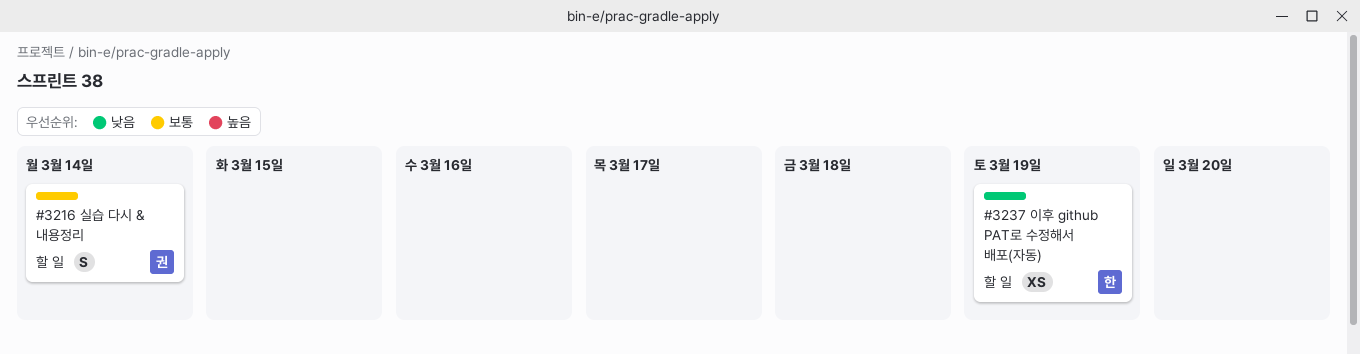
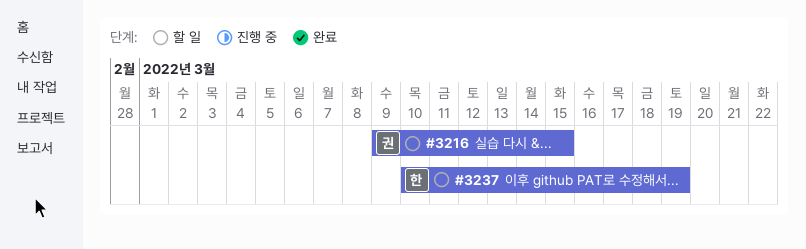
#3216, due: Mar 14 -> Mar 15

